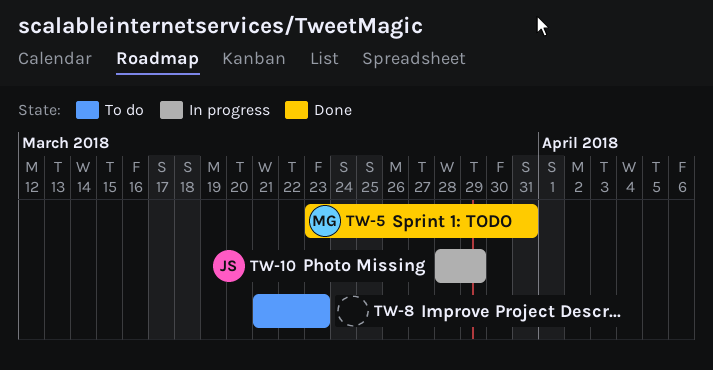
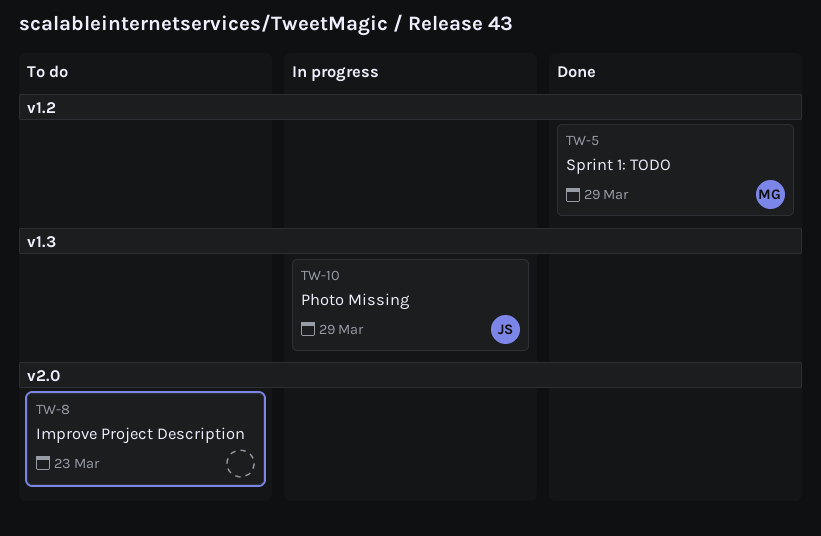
TW-5, due: Mar 31 -> Mar 29

